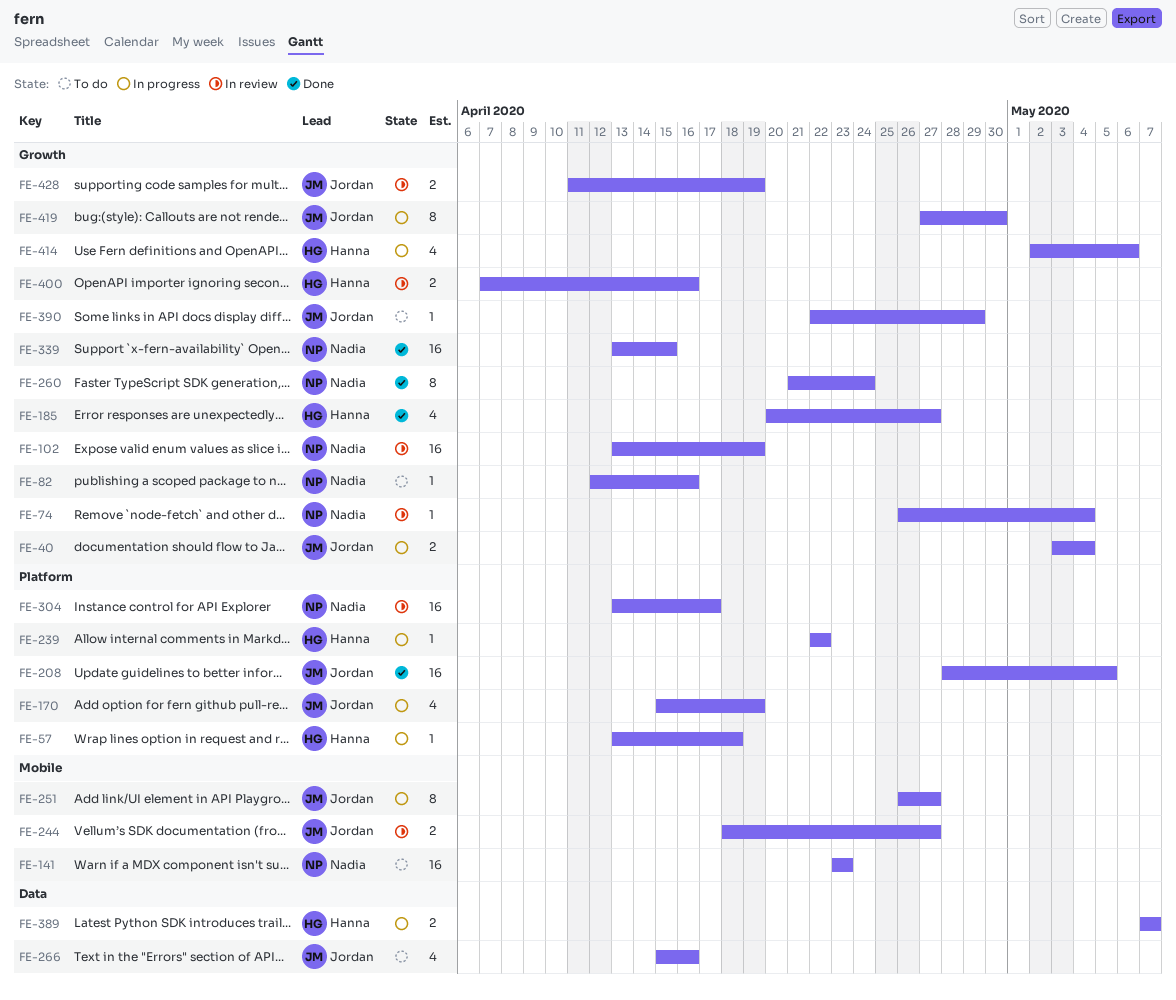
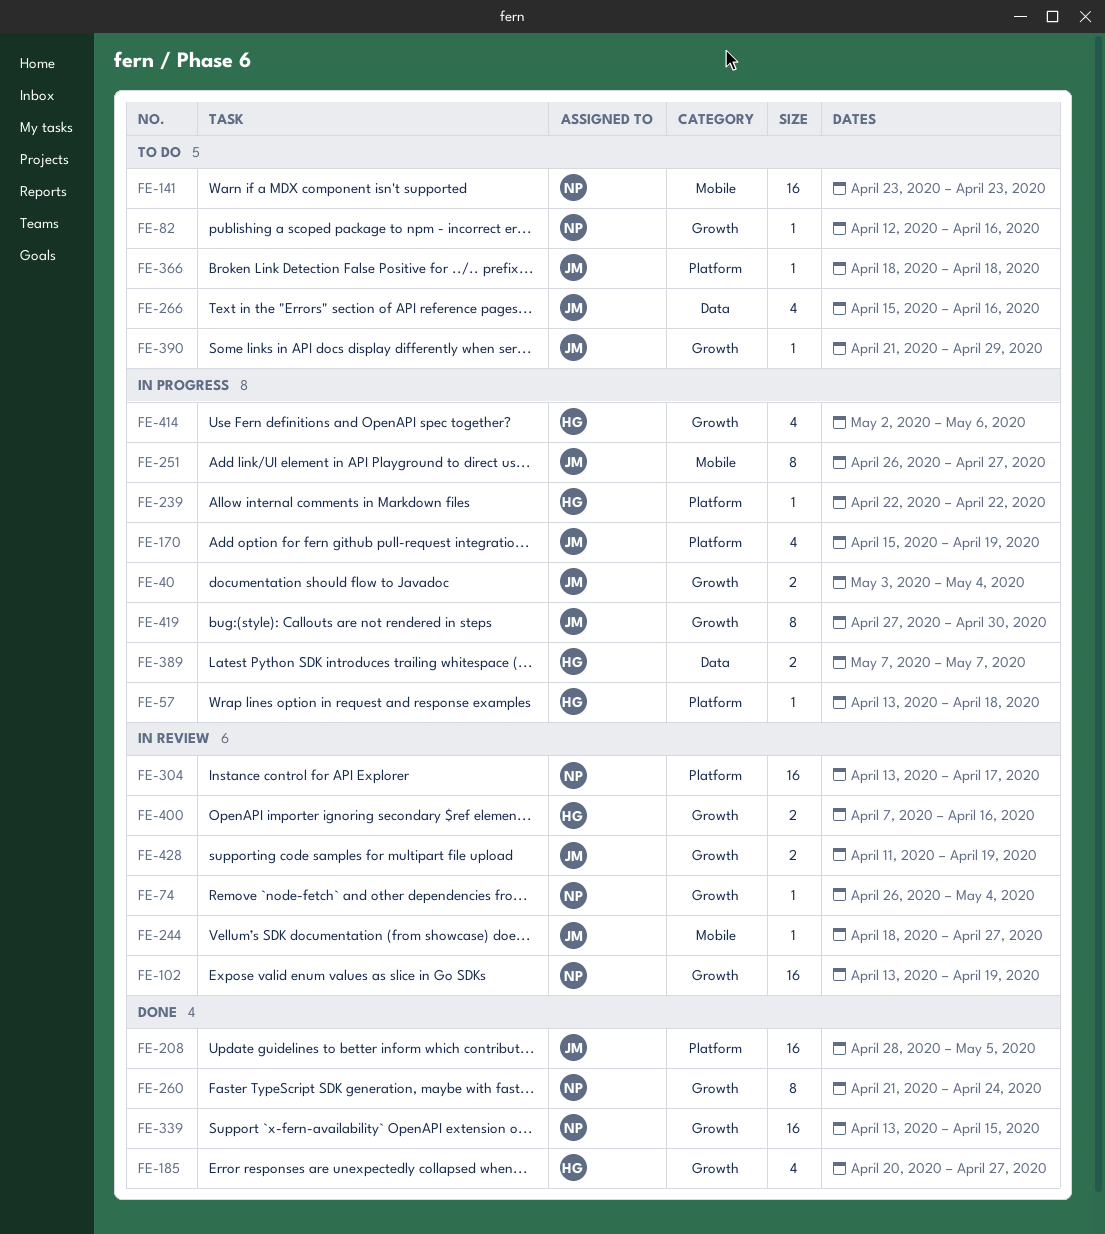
FE-244, estimate: 2 -> 1
FE-366: none -> present
FE-390, start: Apr 22 -> Apr 21

